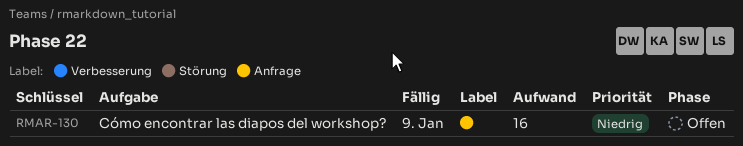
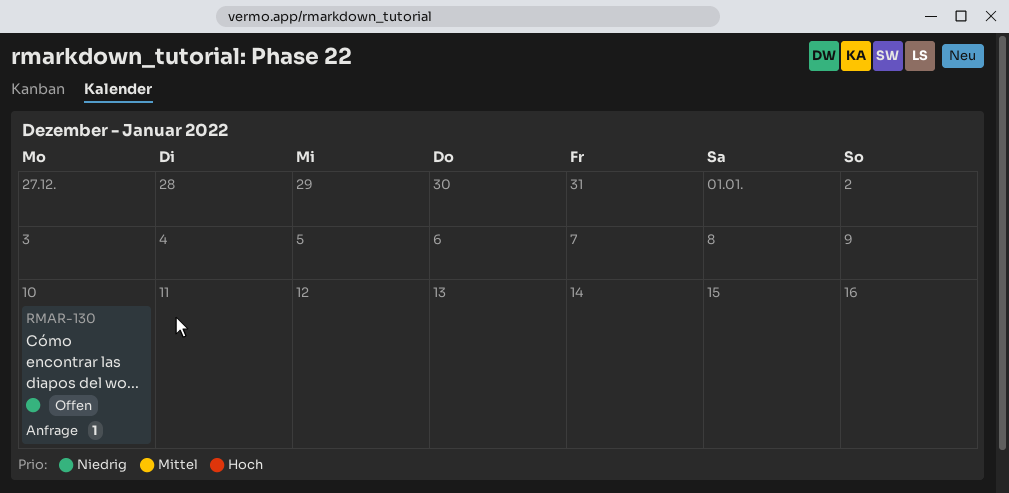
RMAR-130, estimate: 16 -> 1
RMAR-130, due: Jan 9 -> Jan 10

